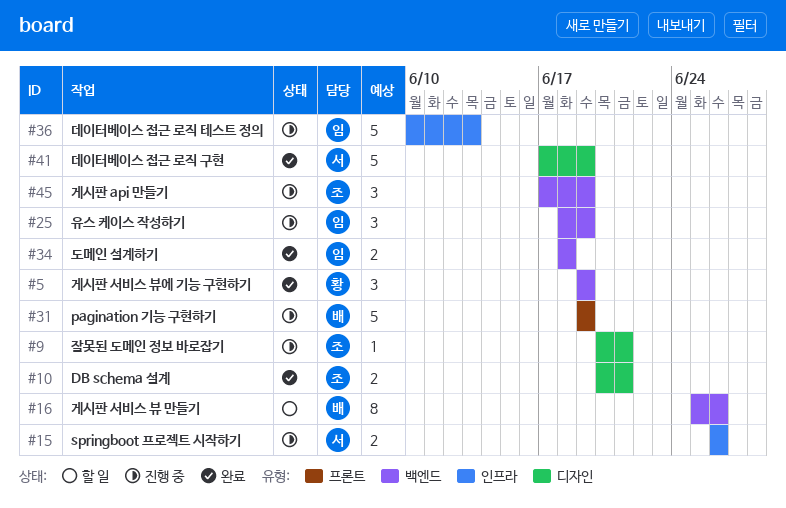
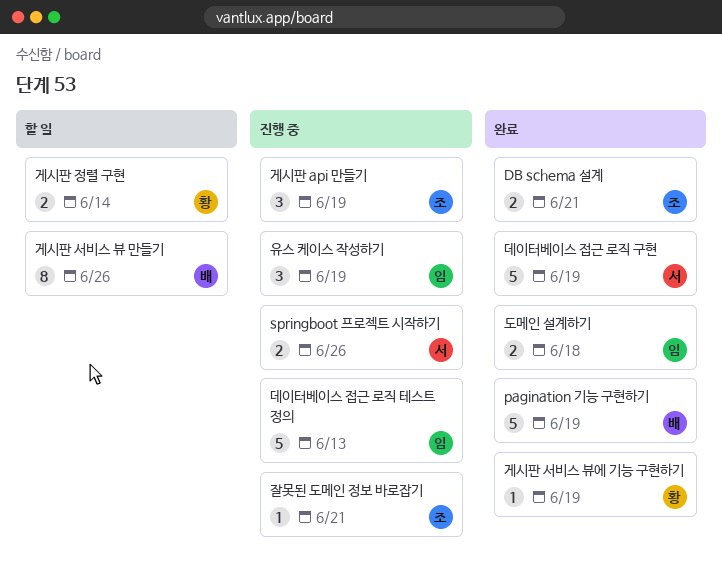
pagination 기능 구현하기, status: 진행 중 -> 완료
게시판 서비스 뷰에 기능 구현하기, estimate: 3 -> 1
게시판 정렬 구현: none -> present

